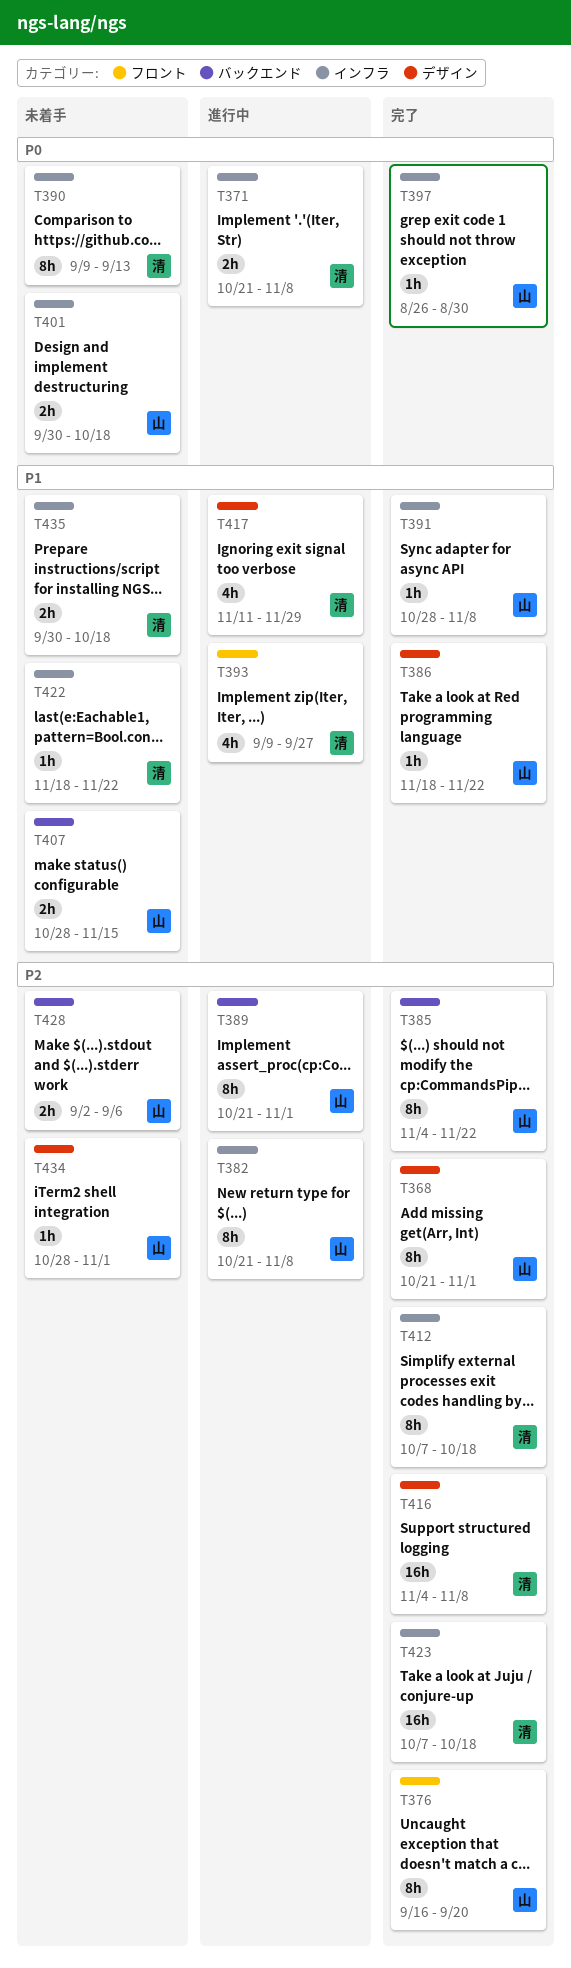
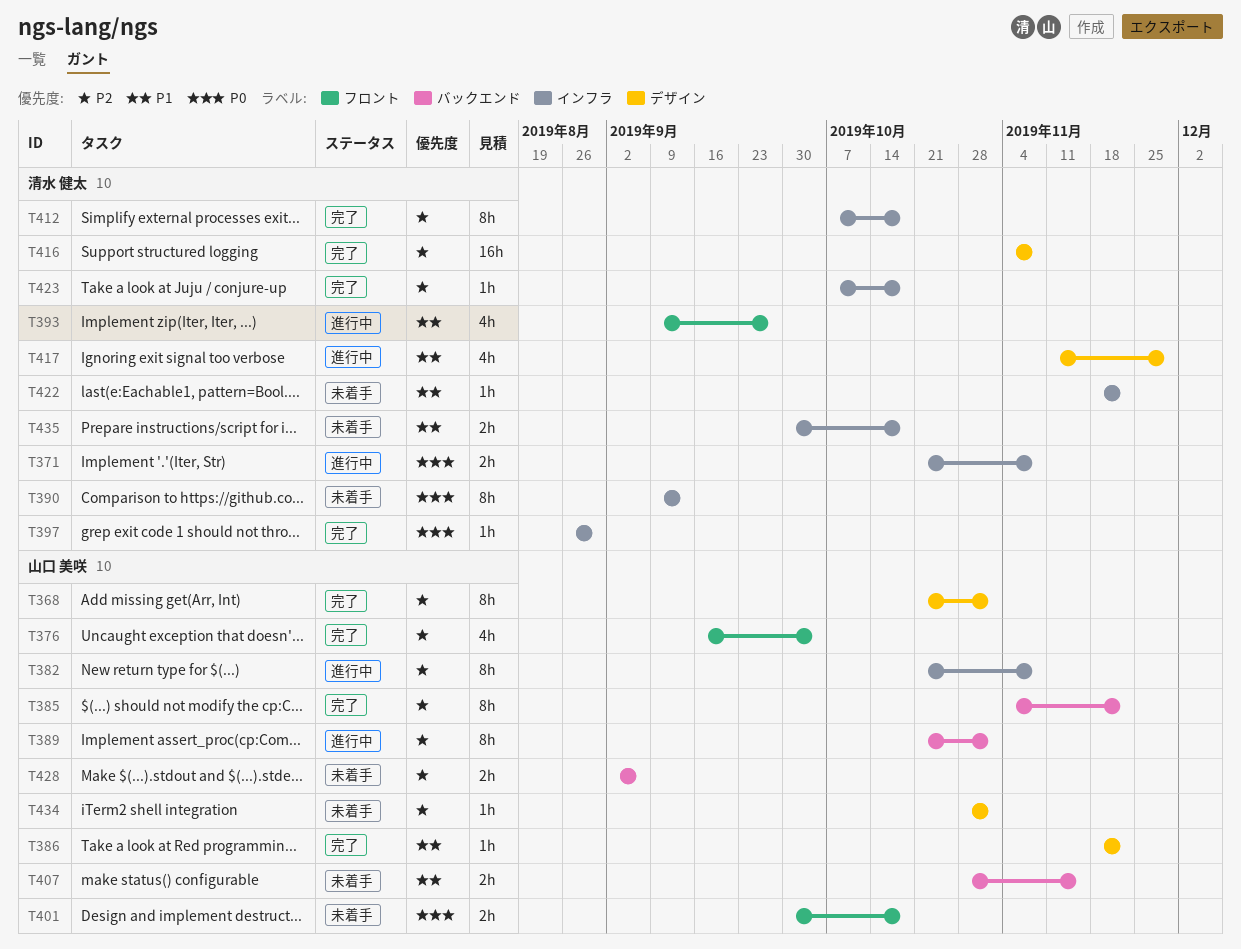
T376, estimate: 8h -> 4h
T376, due: Sep 20 -> Oct 4
T391: present -> none
T397, owner: 山口 美咲 -> 清水 健太
T401, label: インフラ -> フロント
T423, estimate: 16h -> 1h

